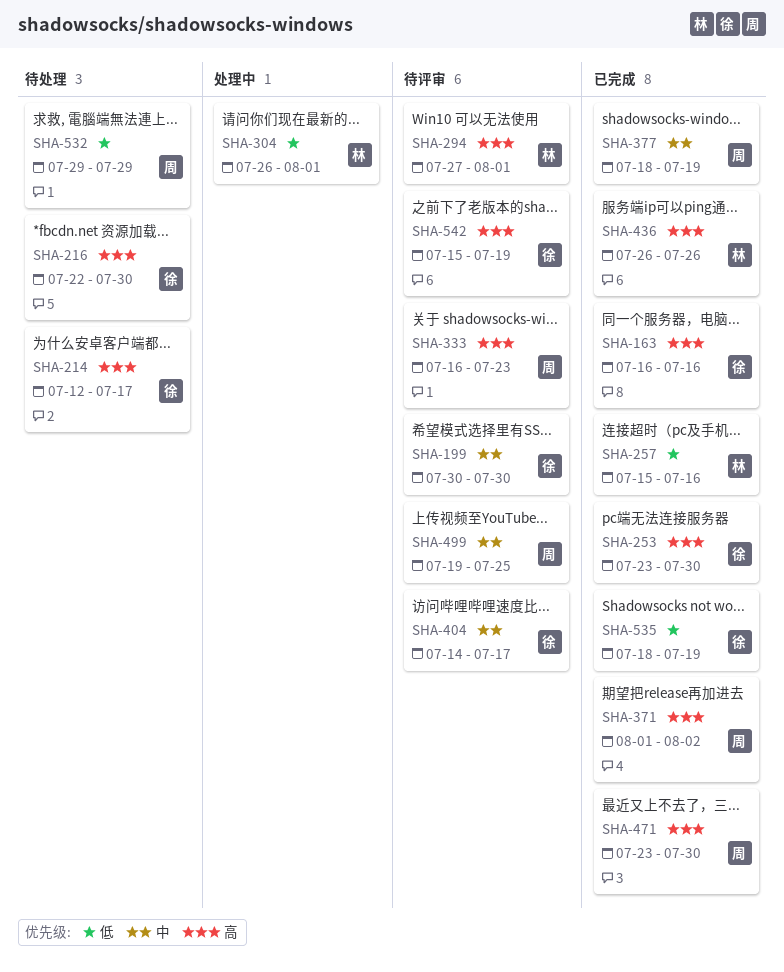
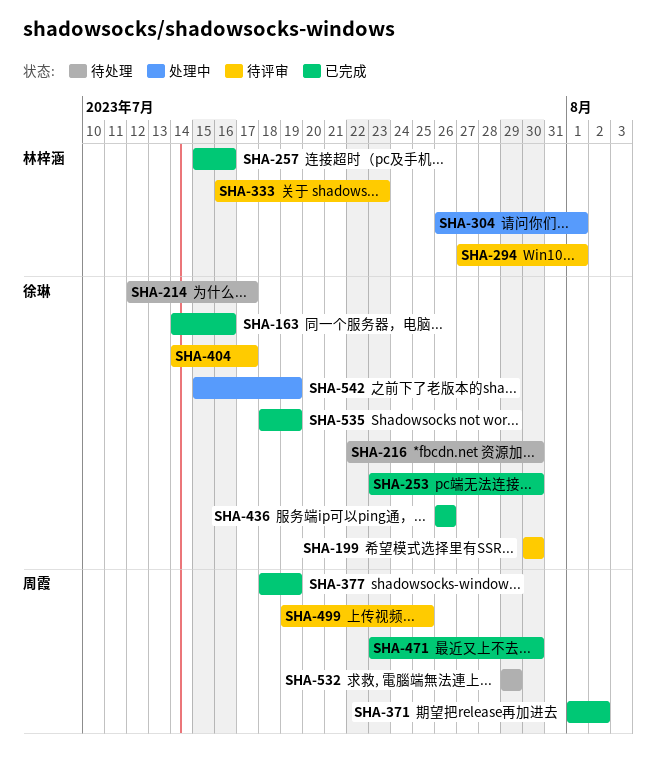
SHA-163, start: Jul 16 -> Jul 14
SHA-333, owner: 周霞 -> 林梓涵
SHA-436, owner: 林梓涵 -> 徐琳
SHA-542, status: 待评审 -> 处理中

